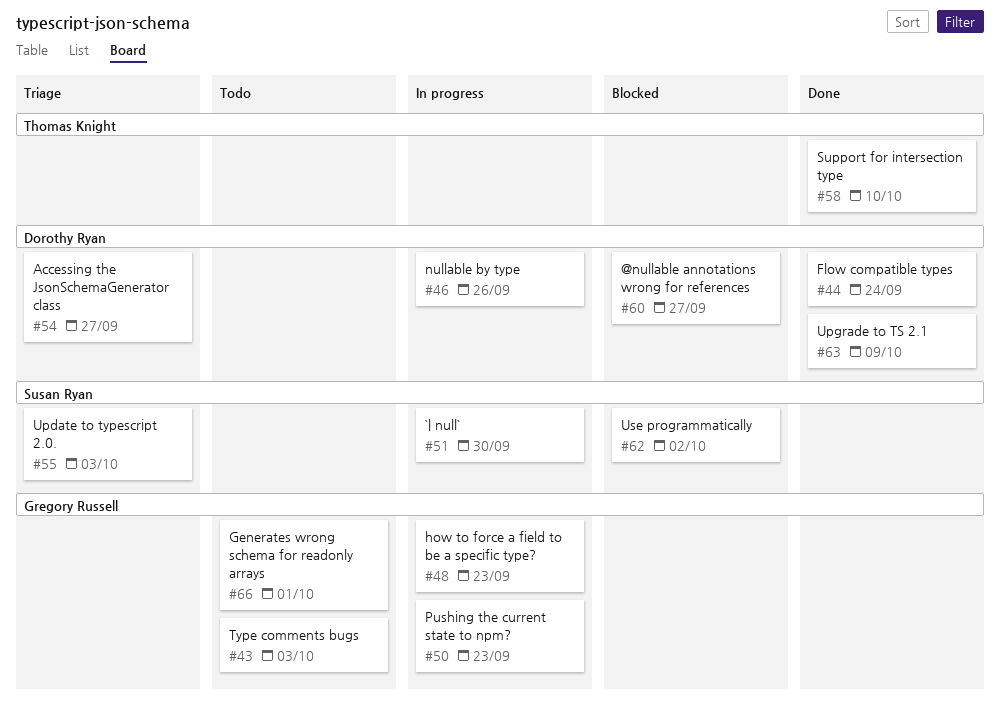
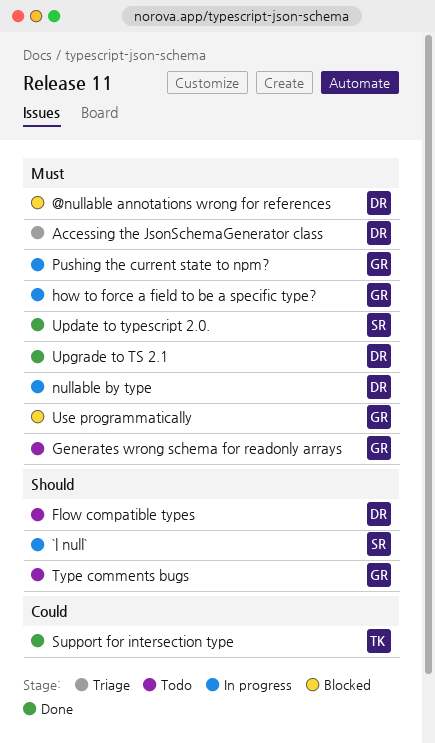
Flow compatible types, status: Done -> Todo
Update to typescript 2.0., status: Triage -> Done
Use programmatically, owner: Susan Ryan -> Gregory Russell

